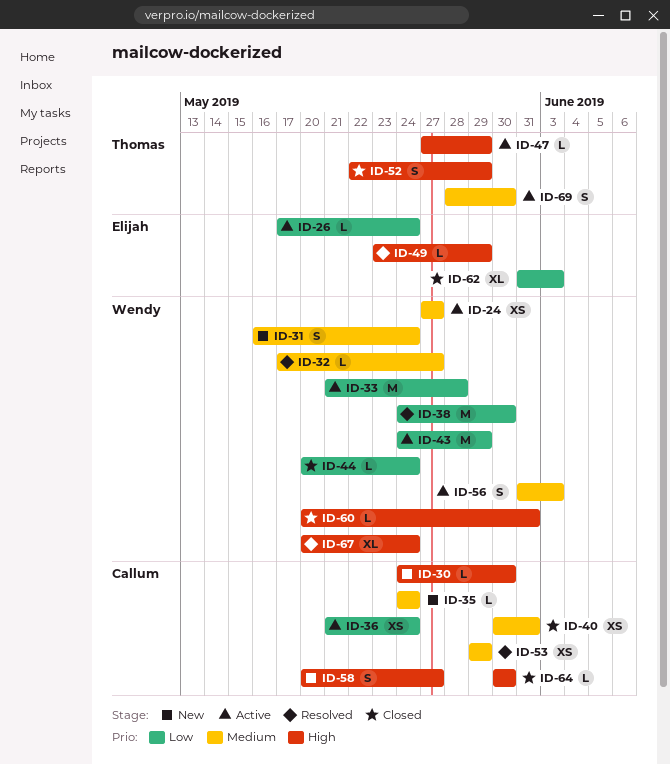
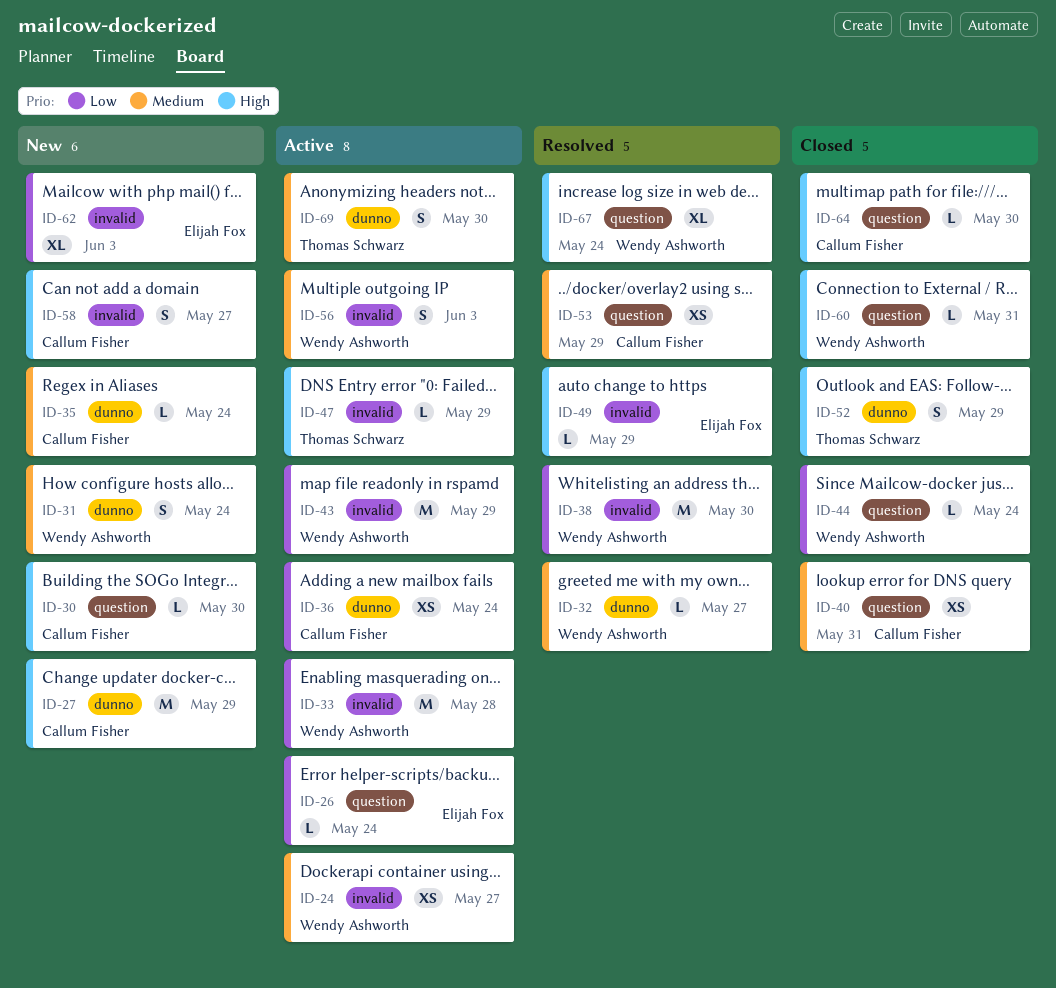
ID-27: none -> present
ID-62, status: Closed -> New

